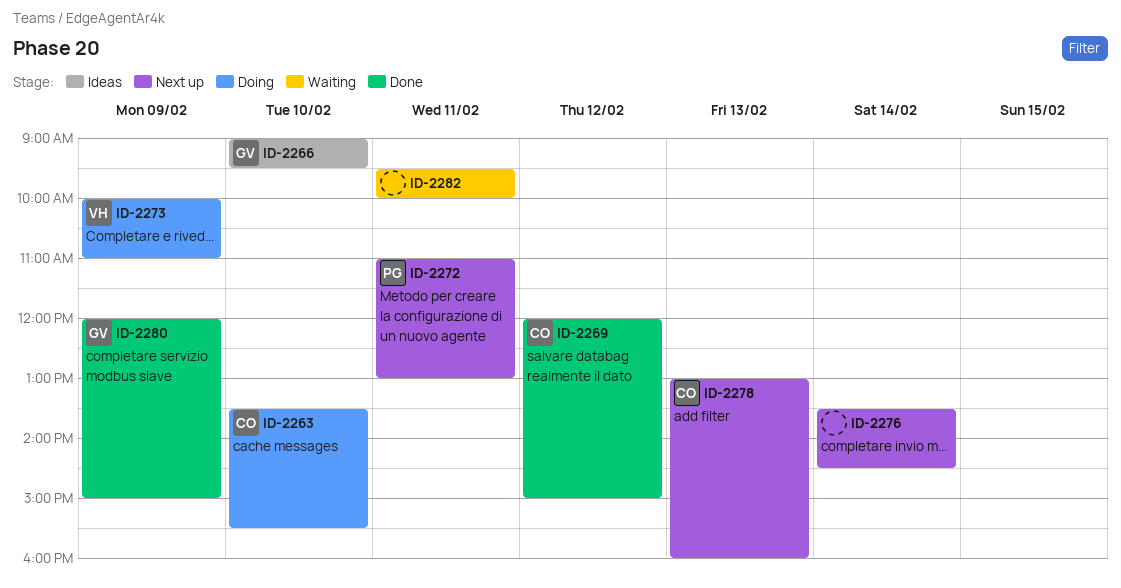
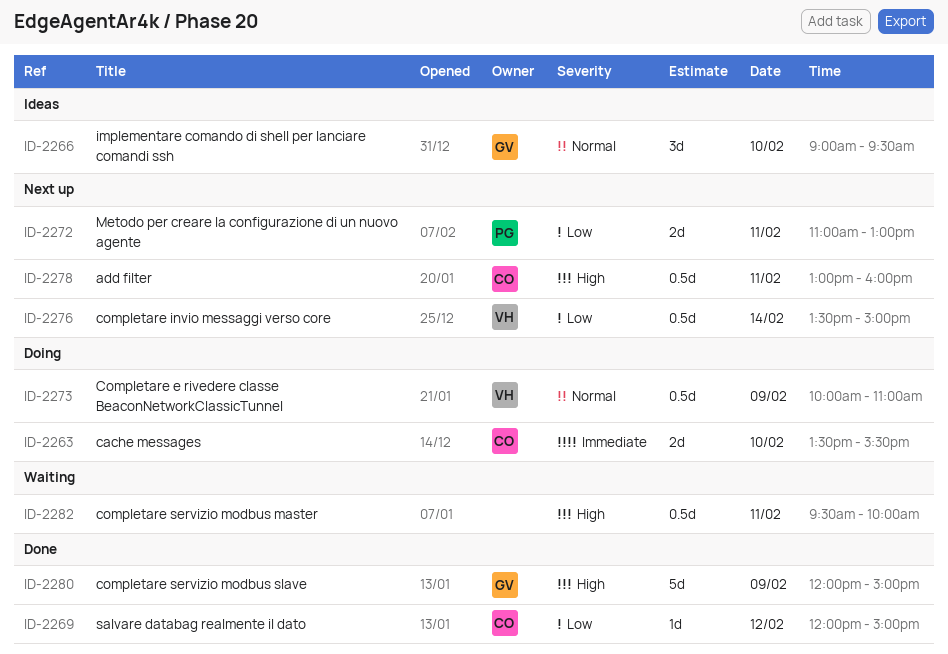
ID-2276, owner: none -> VH
ID-2276, ends: 14:30 -> 15:00
ID-2278, day: Feb 13 -> Feb 11

